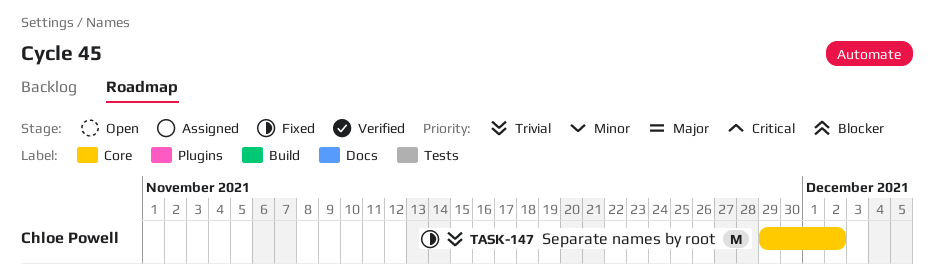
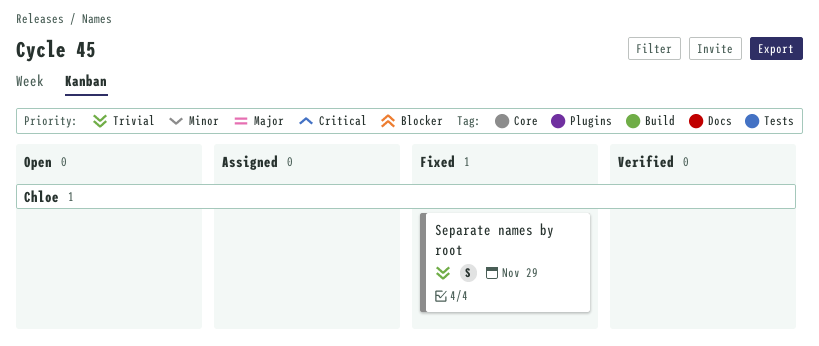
Separate names by root, estimate: M -> S
Separate names by root, due: Dec 2 -> Nov 29

